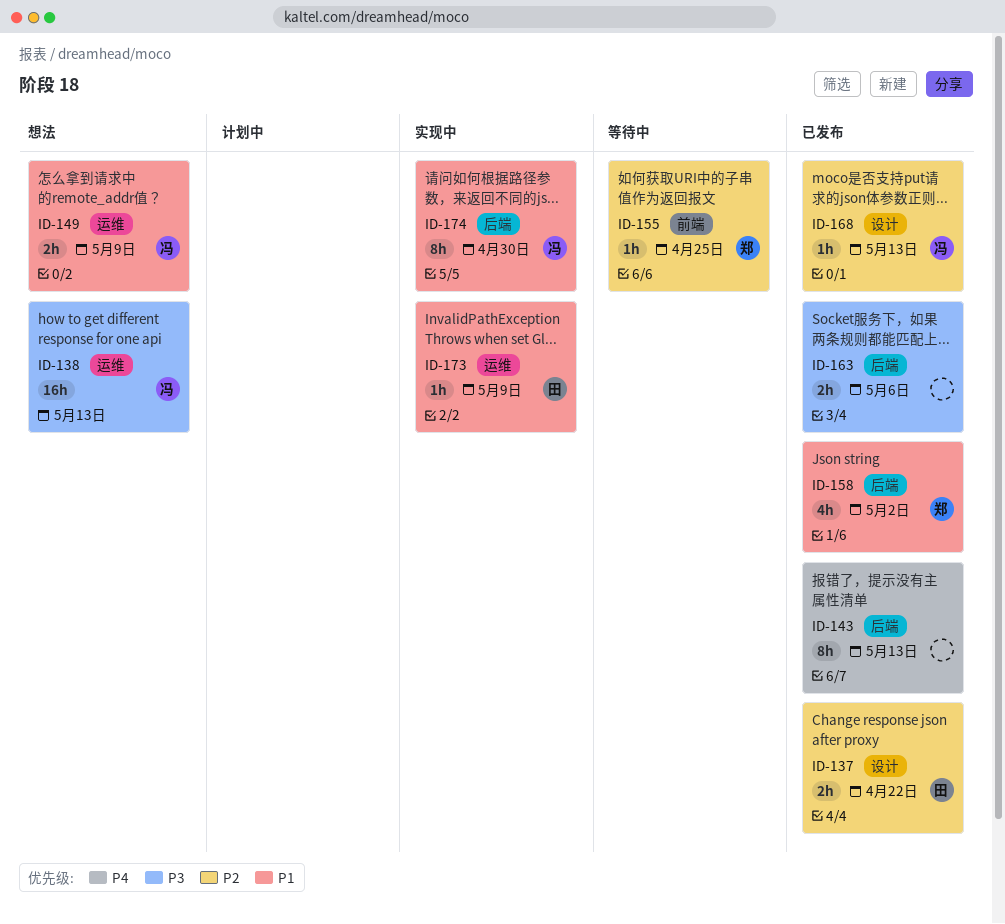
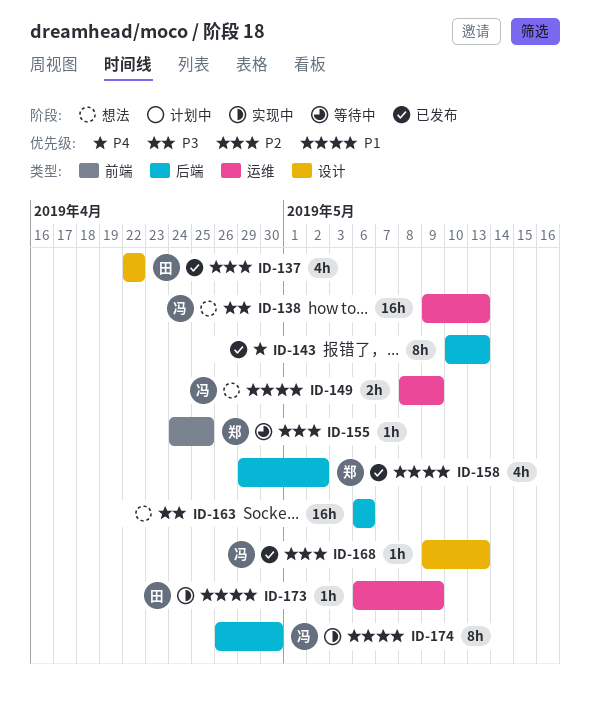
ID-137, estimate: 2h -> 4h
ID-163, status: 已发布 -> 想法
ID-163, estimate: 2h -> 16h

